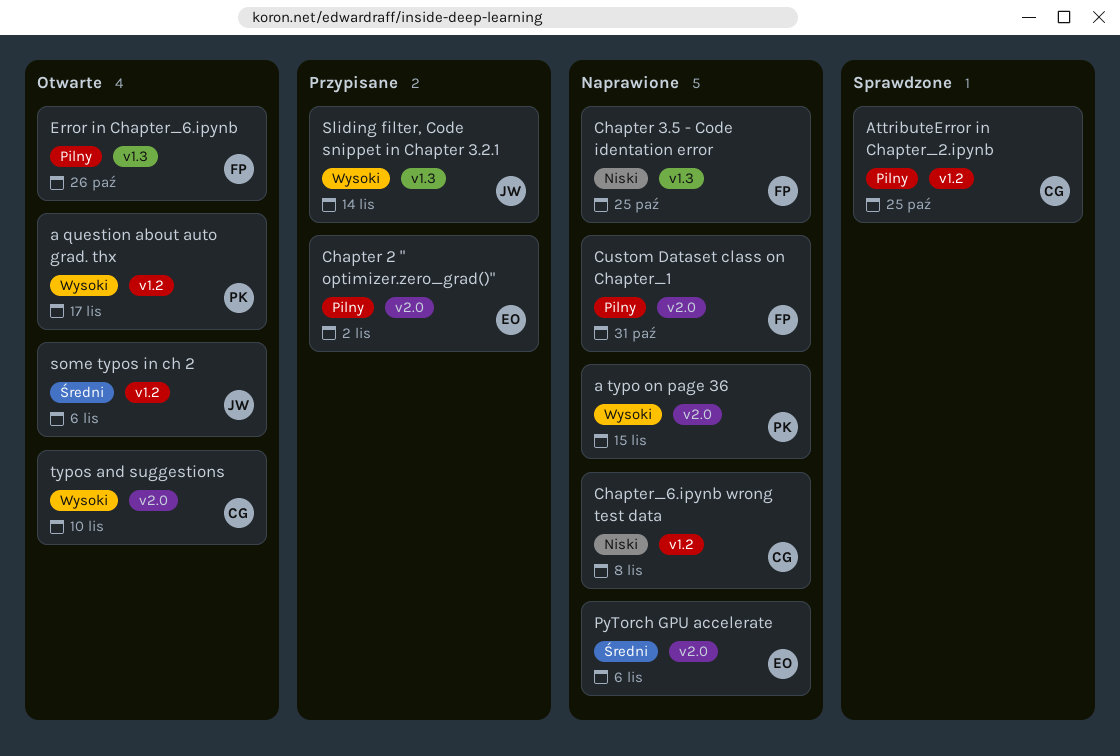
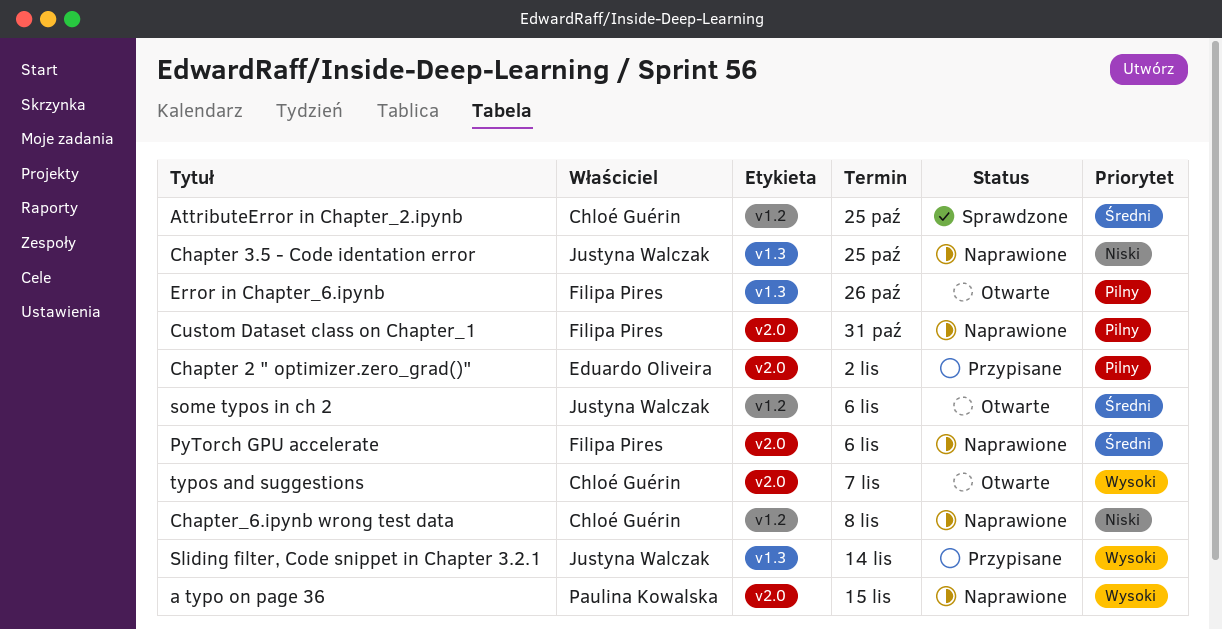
a question about auto grad. thx: present -> none
AttributeError in Chapter_2.ipynb, priority: Pilny -> Średni
Chapter 3.5 - Code identation error, owner: Filipa Pires -> Justyna Walczak
PyTorch GPU accelerate, owner: Eduardo Oliveira -> Filipa Pires
typos and suggestions, due: Nov 10 -> Nov 7

